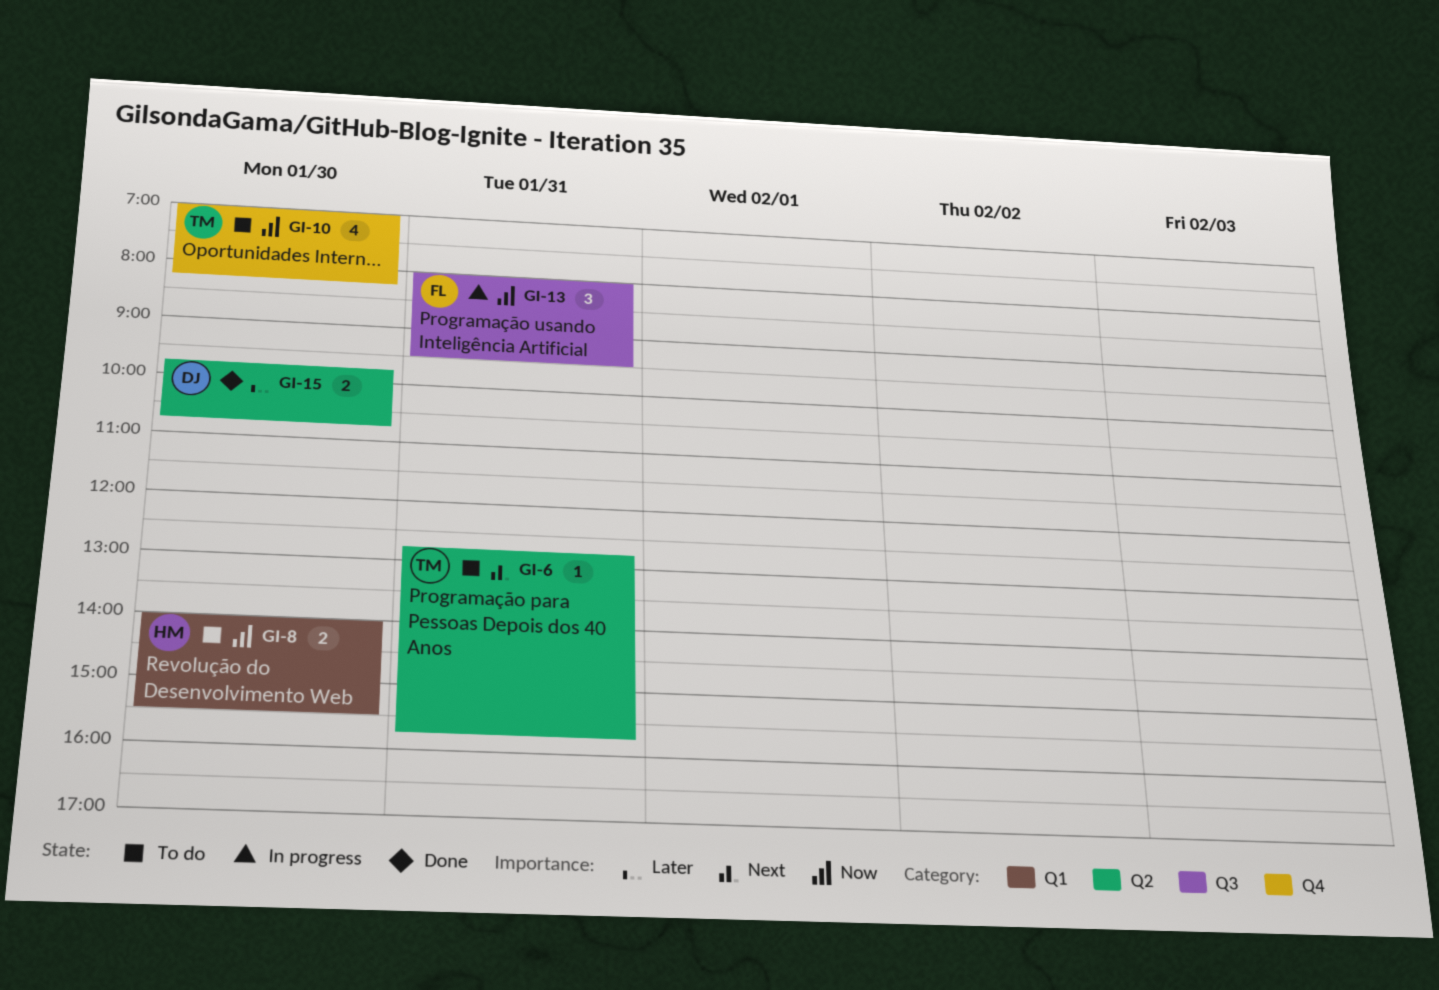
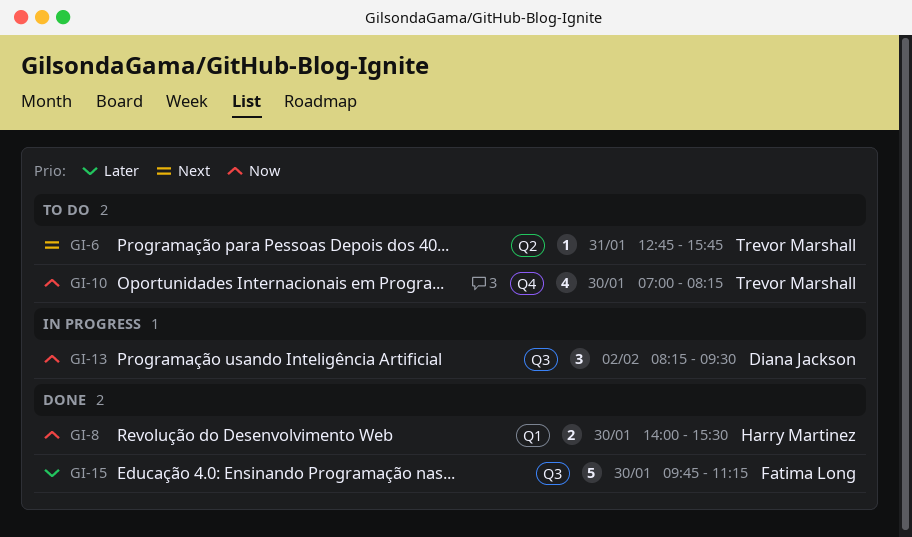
GI-8, status: To do -> Done
GI-13, owner: Fatima Long -> Diana Jackson
GI-13, day: Jan 31 -> Feb 2
GI-13, begins: 08:00 -> 08:15
GI-15, owner: Diana Jackson -> Fatima Long
GI-15, label: Q2 -> Q3
GI-15, estimate: 2 -> 5
GI-15, ends: 10:45 -> 11:15

